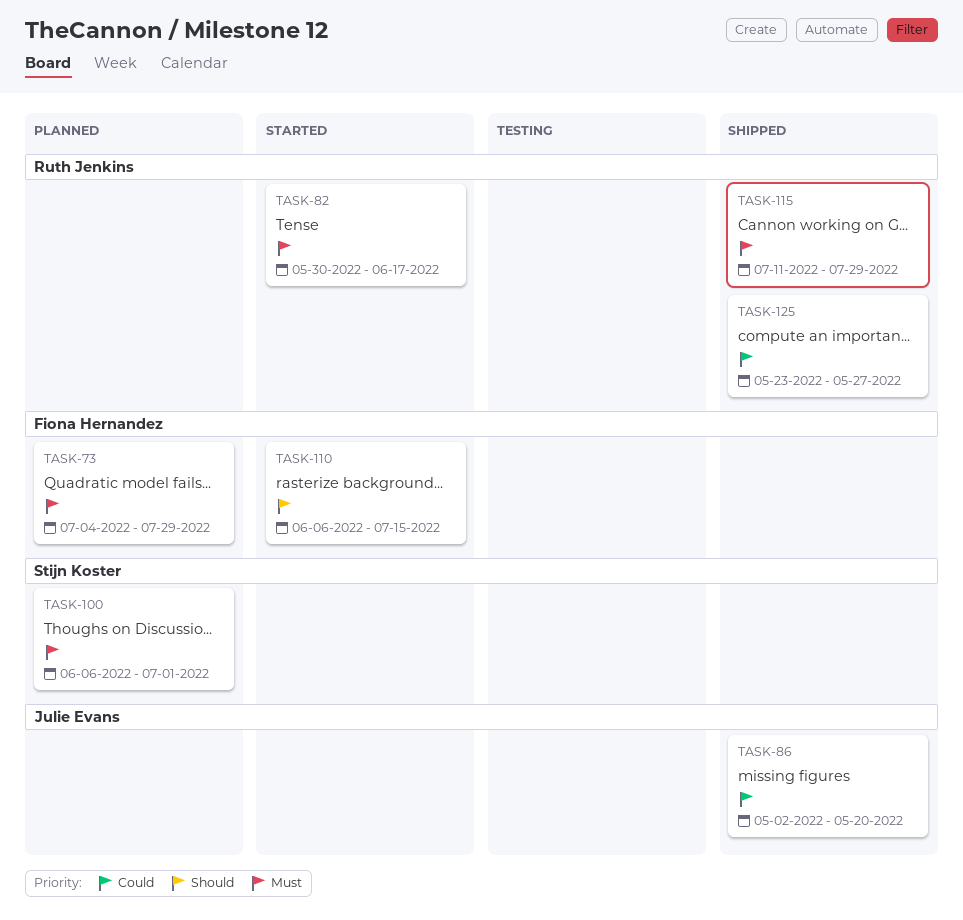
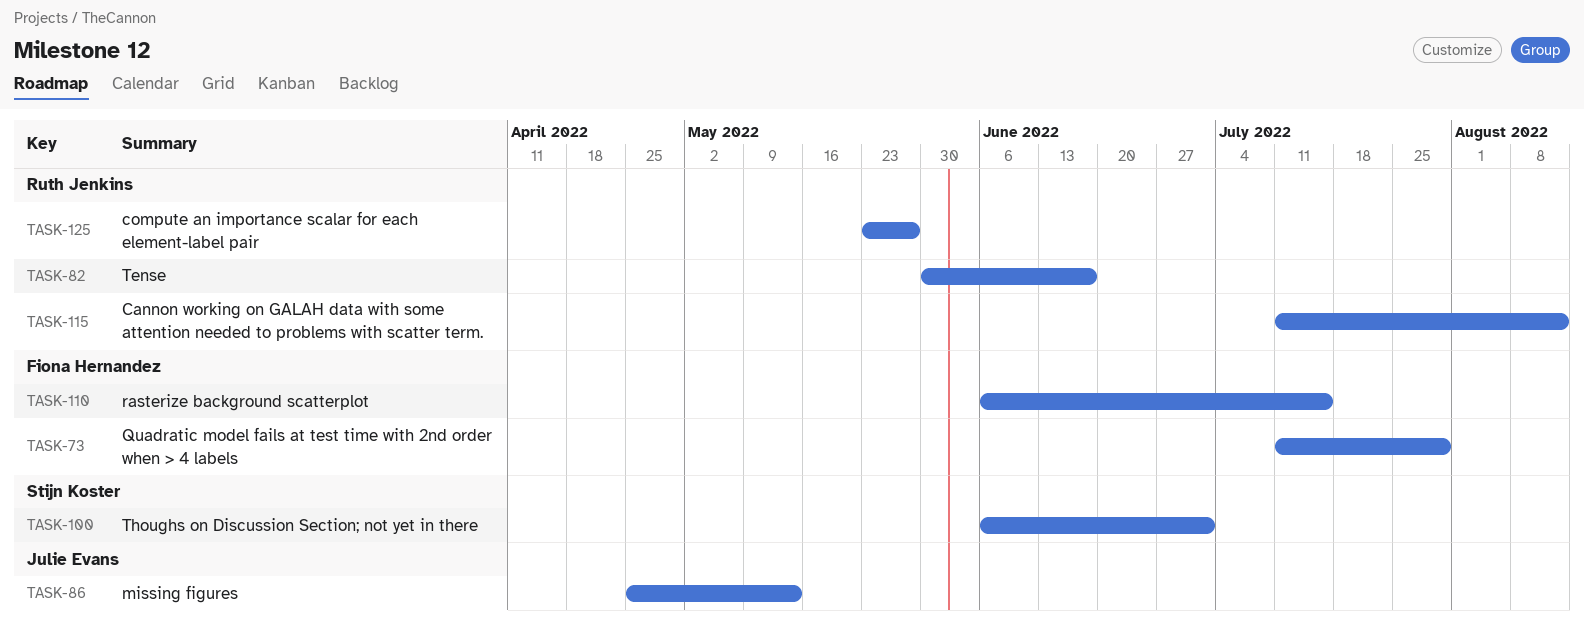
TASK-73, start: Jul 4 -> Jul 11
TASK-86, start: May 2 -> Apr 25
TASK-86, due: May 20 -> May 13
TASK-115, due: Jul 29 -> Aug 12

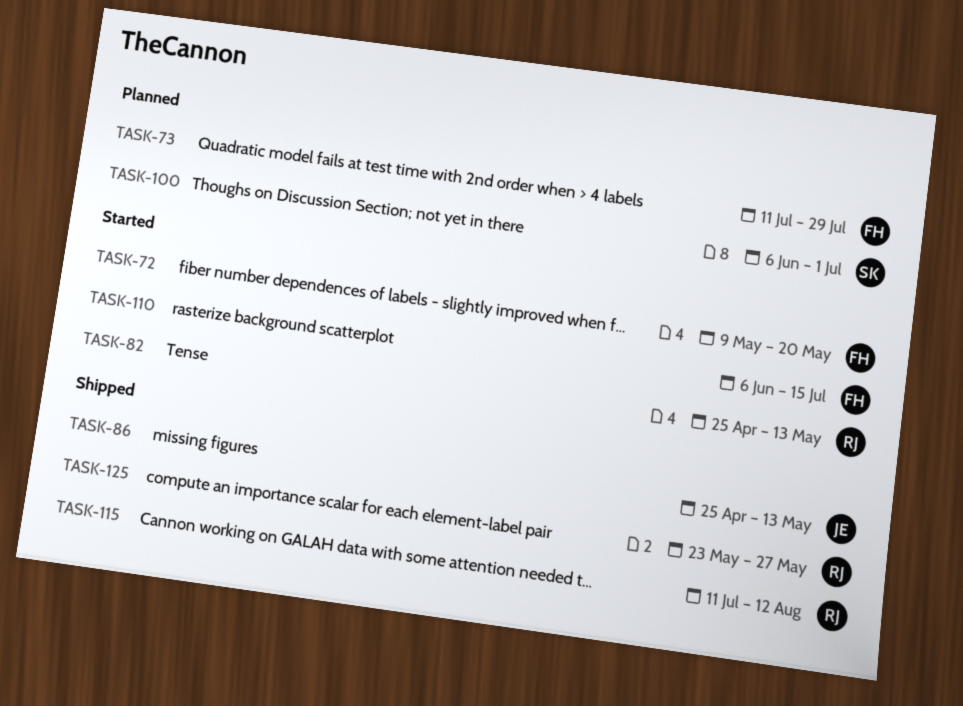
TASK-72: none -> present
TASK-82, start: May 30 -> Apr 25
TASK-82, due: Jun 17 -> May 13

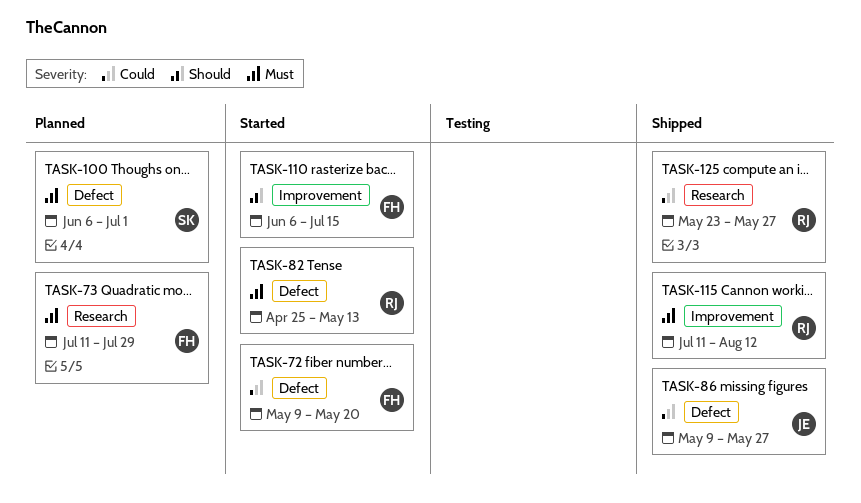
TASK-86, start: Apr 25 -> May 9
TASK-86, due: May 13 -> May 27

